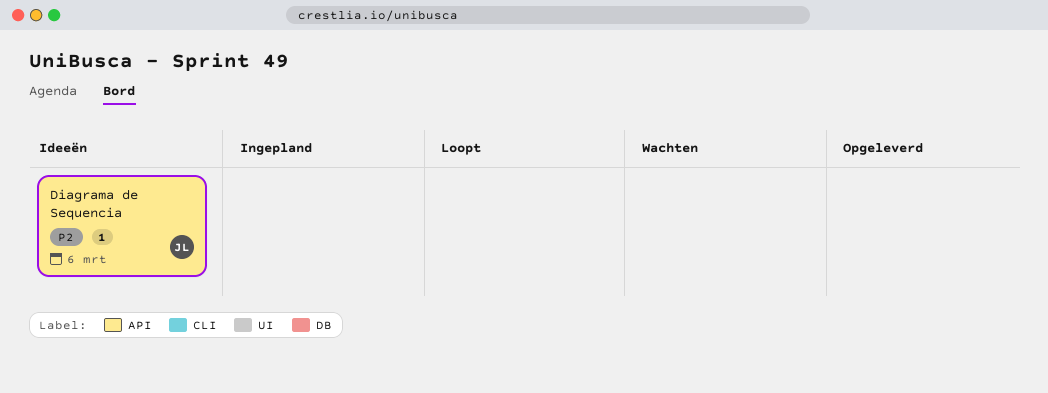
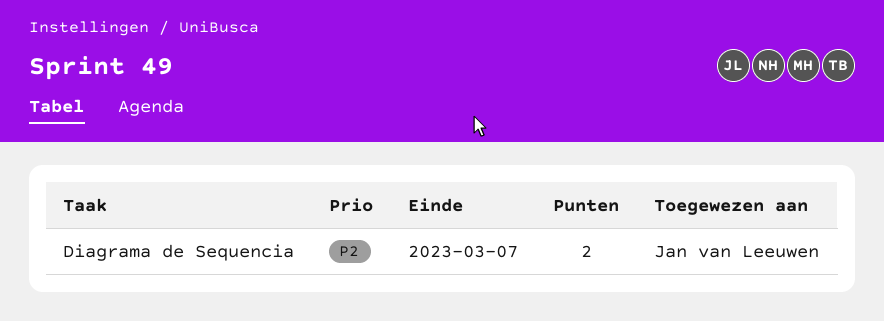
Diagrama de Sequencia, estimate: 1 -> 2
Diagrama de Sequencia, due: Mar 6 -> Mar 7

